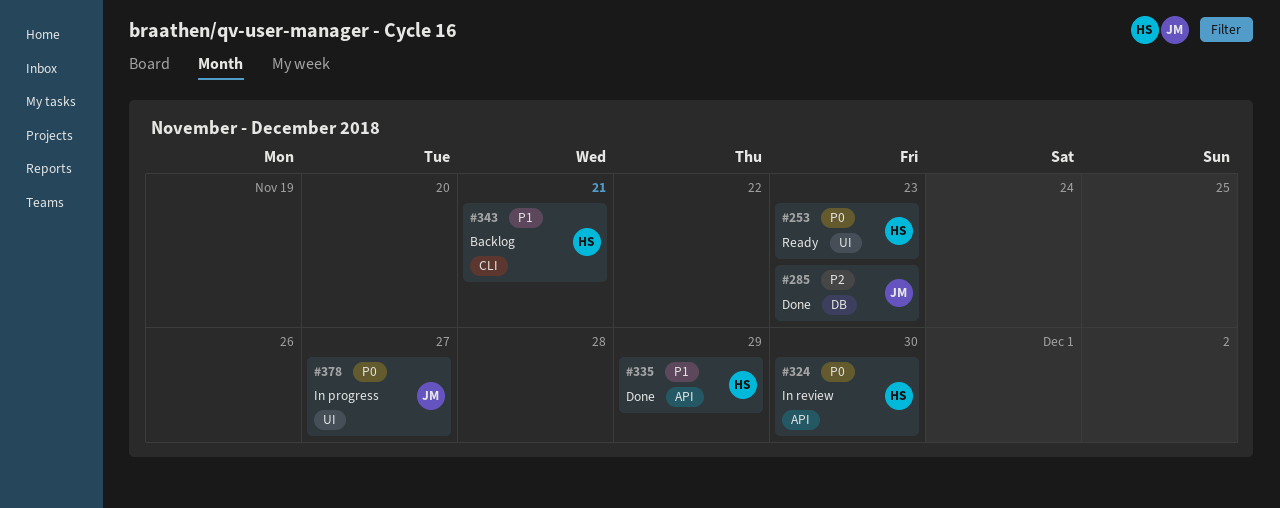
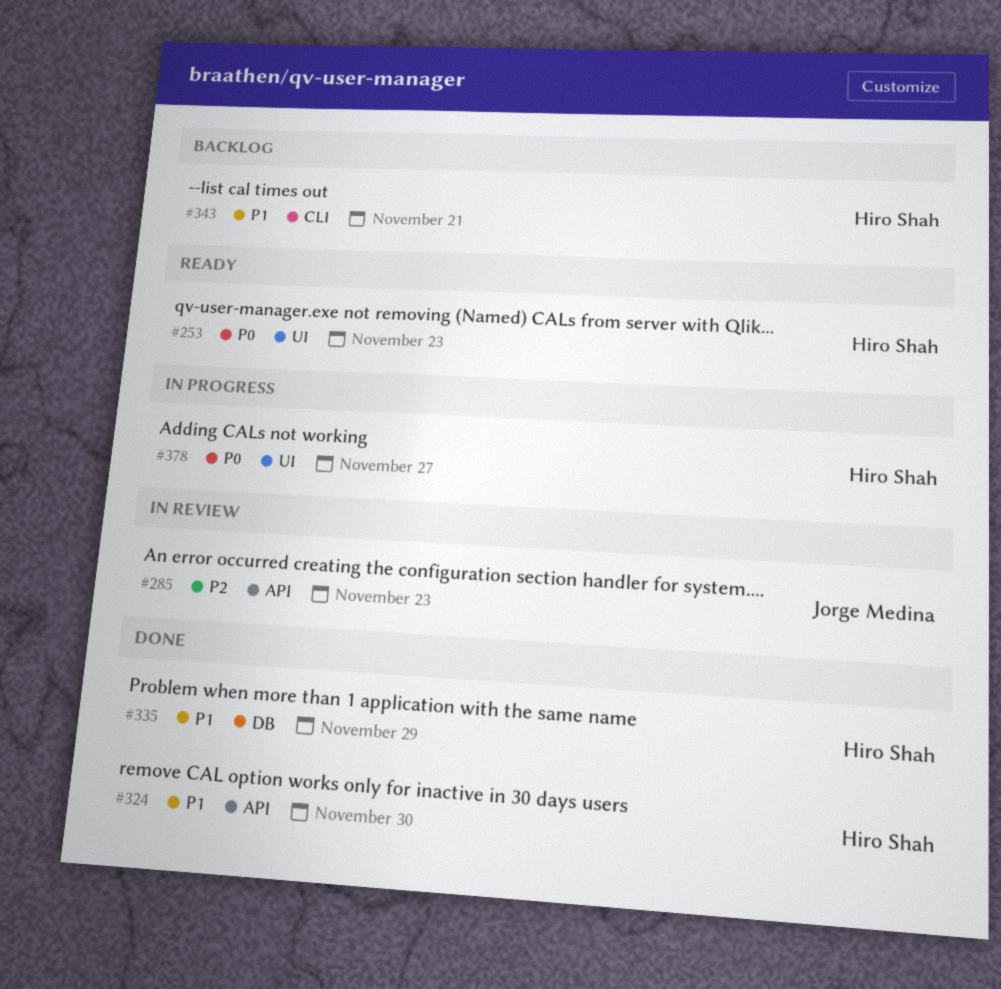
#285, status: Done -> In review
#285, label: DB -> API
#324, status: In review -> Done
#324, priority: P0 -> P1
#335, label: API -> DB
#378, owner: Jorge Medina -> Hiro Shah

